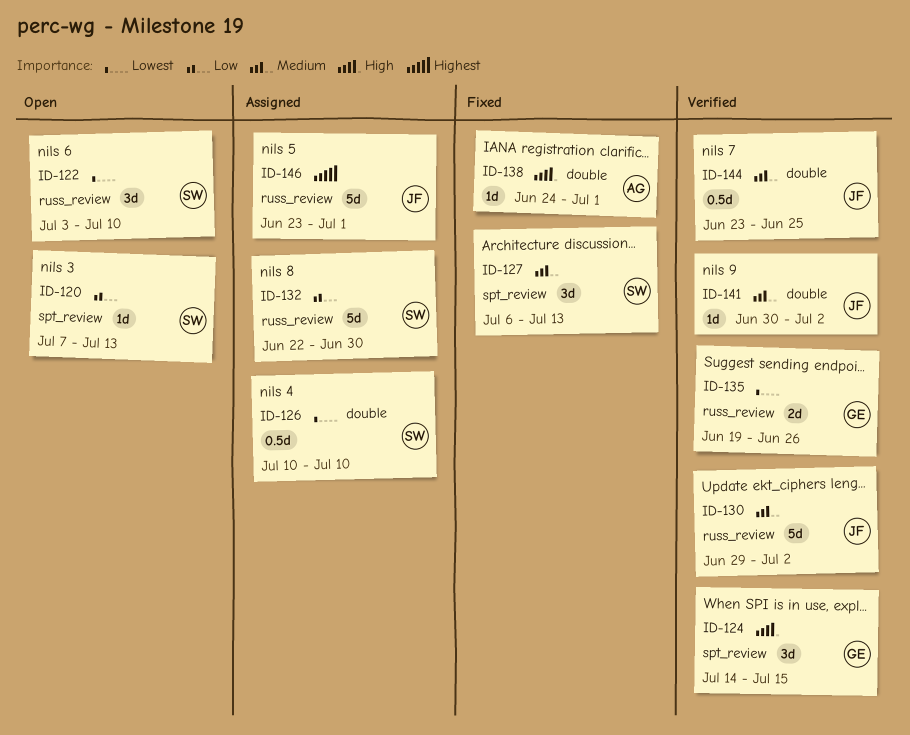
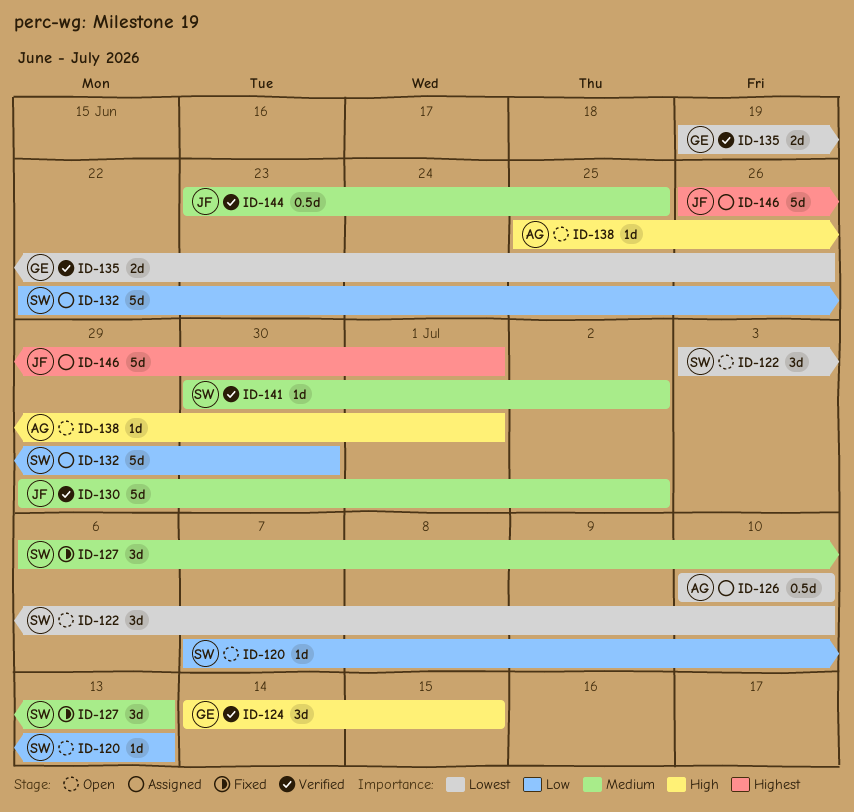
ID-126, owner: SW -> AG
ID-138, status: Fixed -> Open
ID-138, start: Jun 24 -> Jun 25
ID-141, owner: JF -> SW
ID-146, start: Jun 23 -> Jun 26

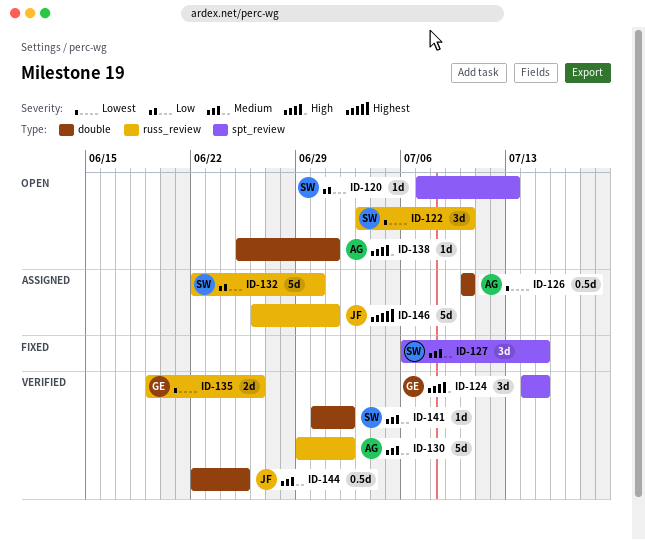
ID-127, due: Jul 13 -> Jul 15
ID-130, owner: JF -> AG
ID-144, start: Jun 23 -> Jun 22

